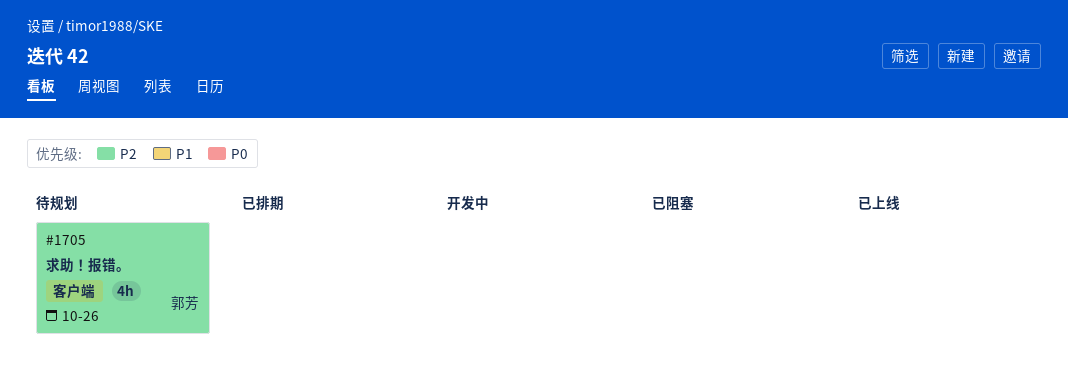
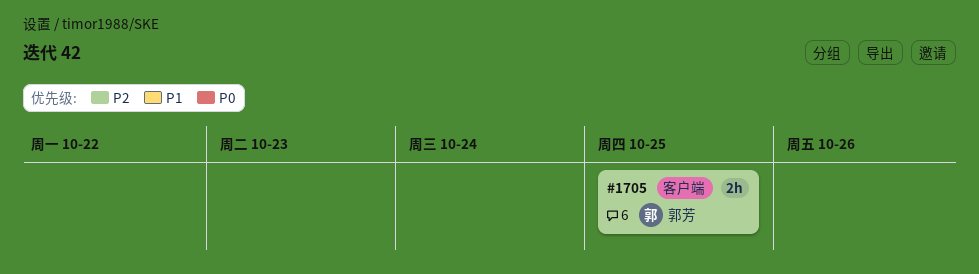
#1705, estimate: 4h -> 2h
#1705, due: Oct 26 -> Oct 25

